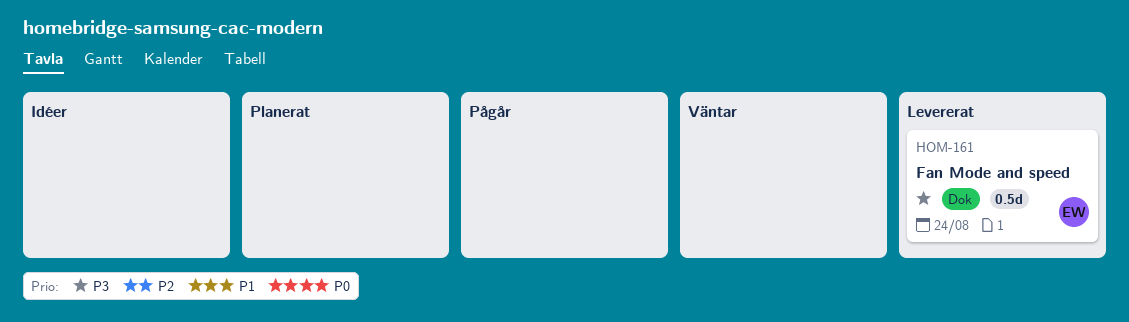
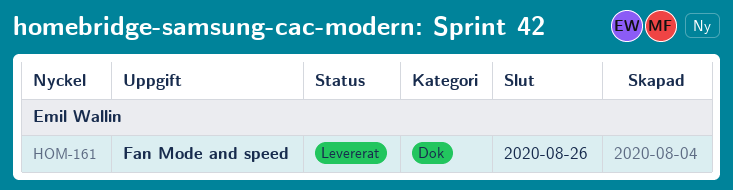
HOM-161, due: Aug 24 -> Aug 26

